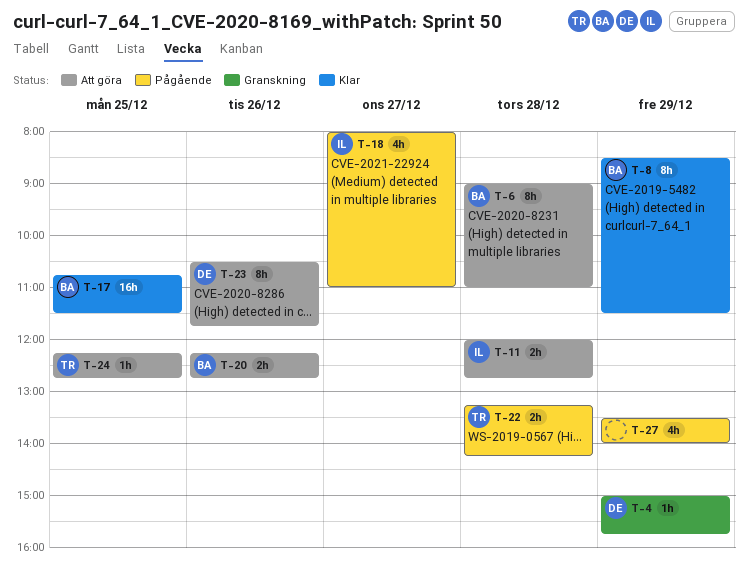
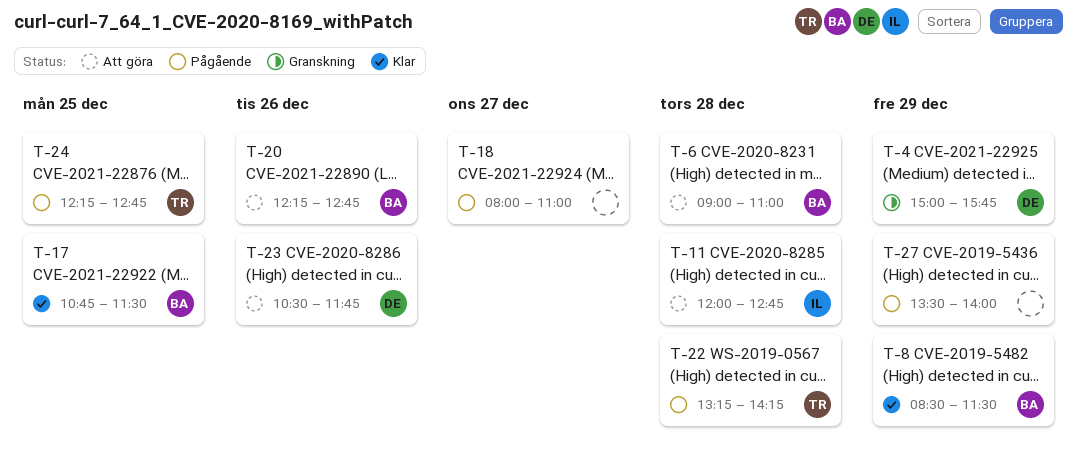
T-18, owner: IL -> none
T-24, status: Att göra -> Pågående

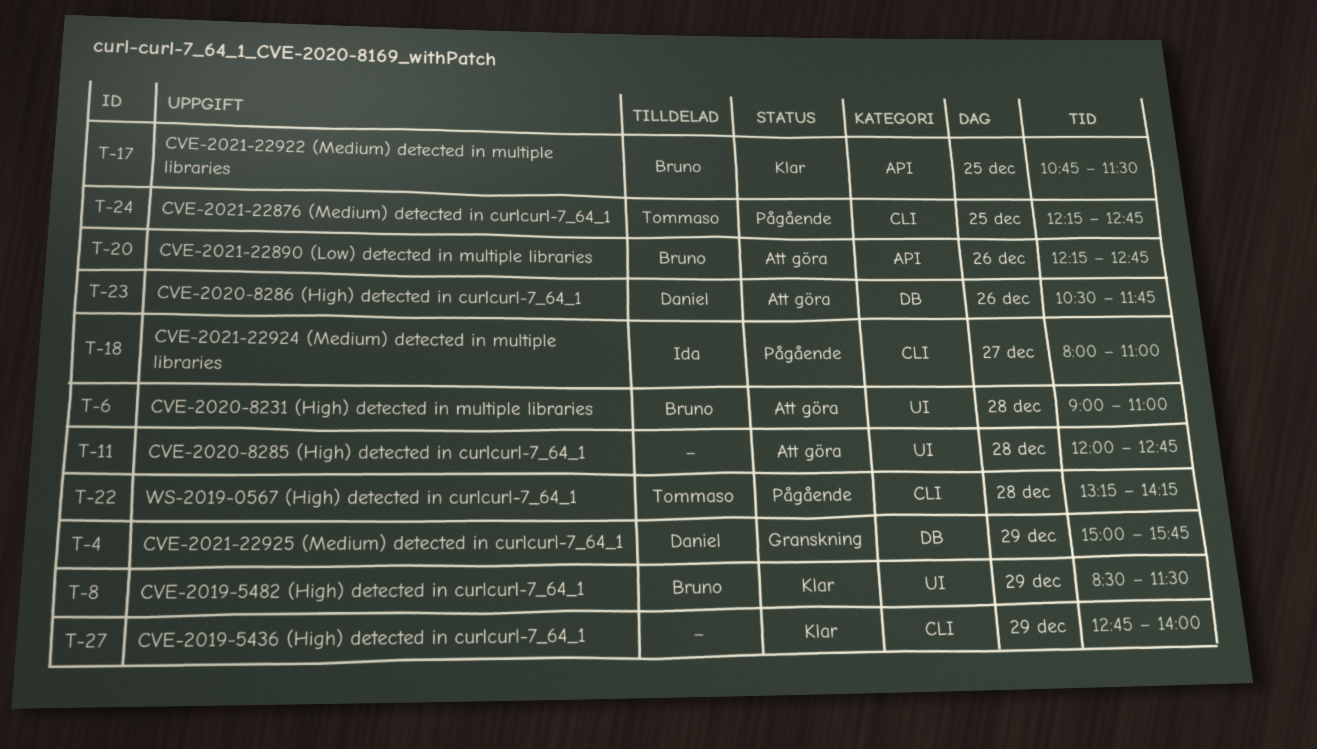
T-11, owner: Ida -> none
T-18, owner: none -> Ida
T-27, status: Pågående -> Klar
T-27, begins: 13:30 -> 12:45

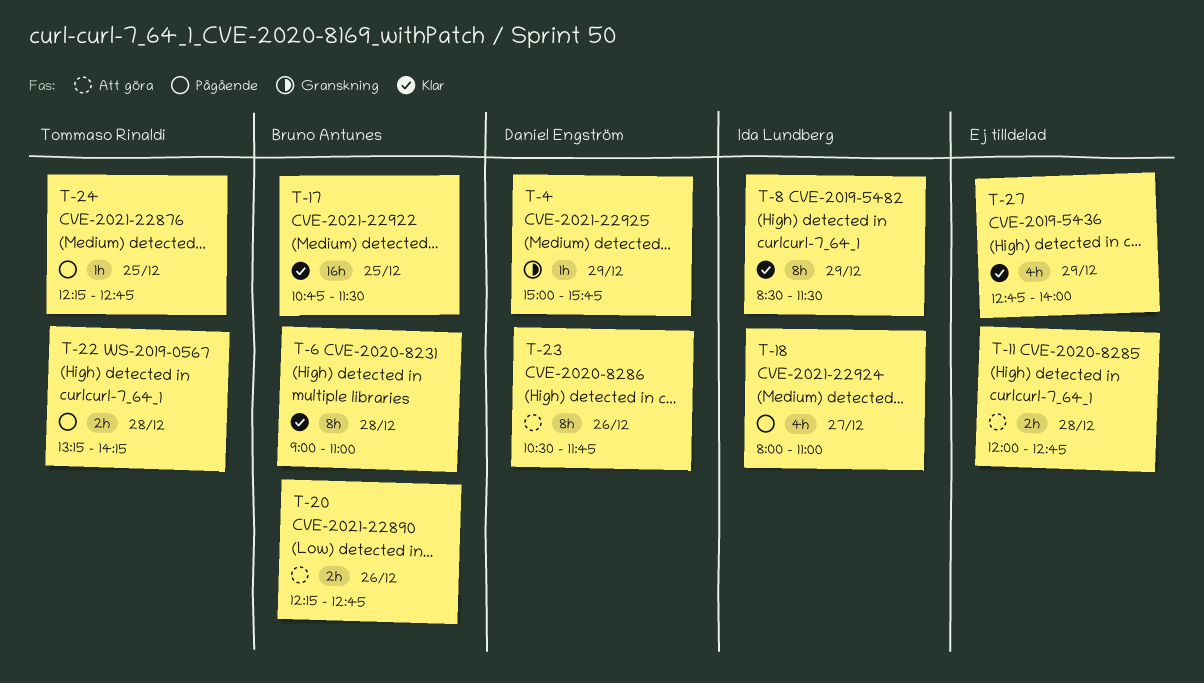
T-6, status: Att göra -> Klar
T-8, owner: Bruno Antunes -> Ida Lundberg

